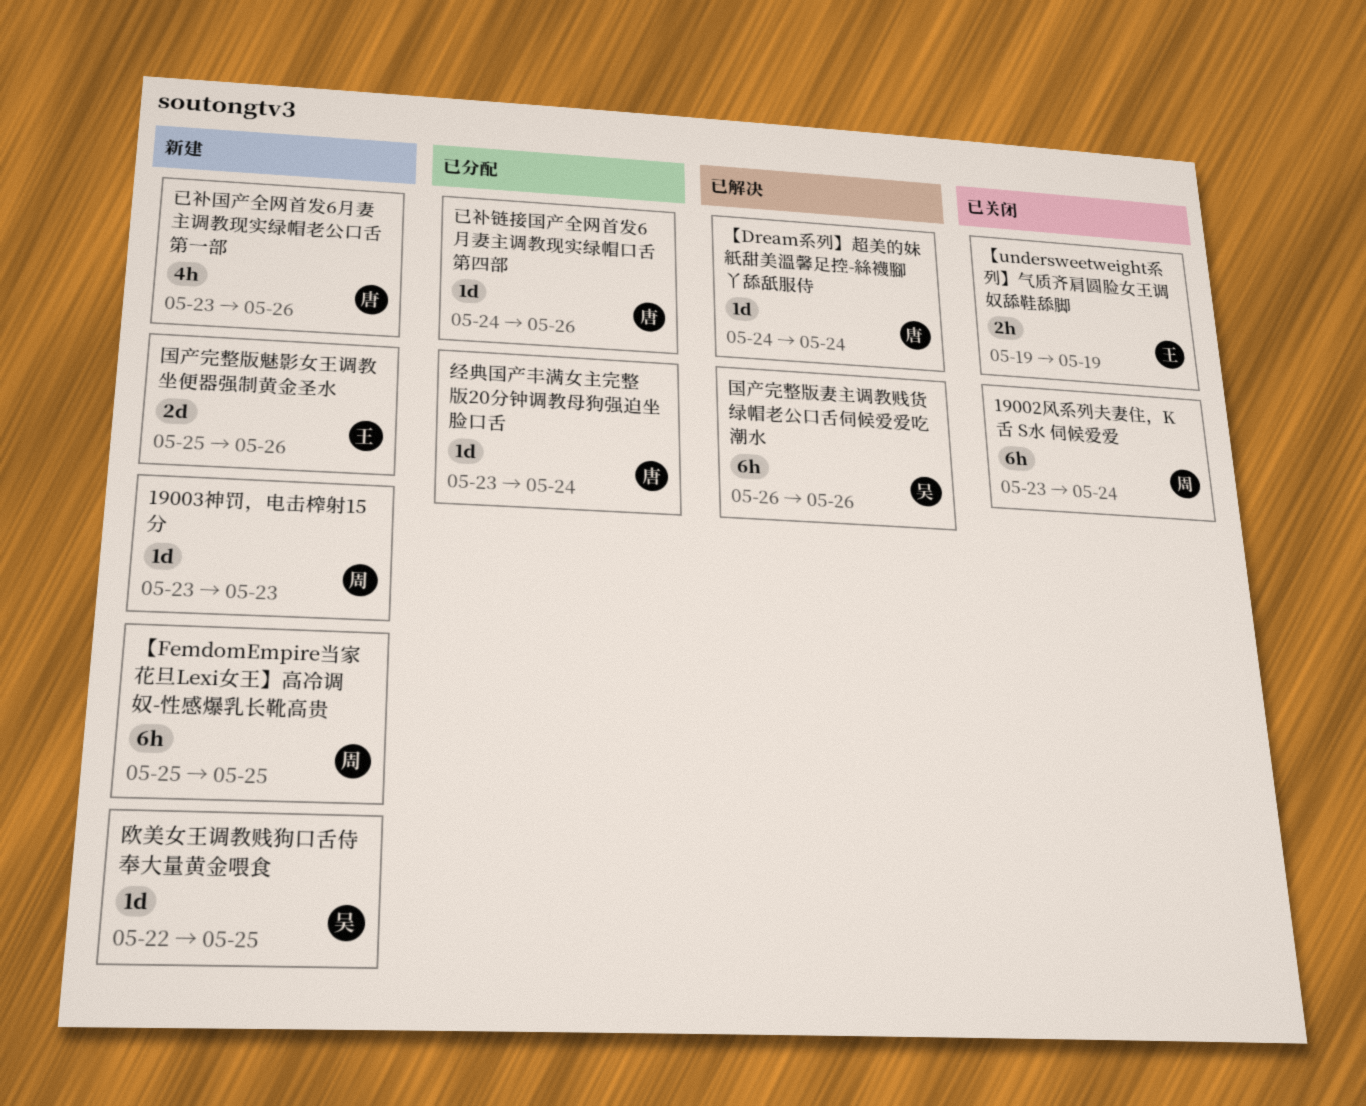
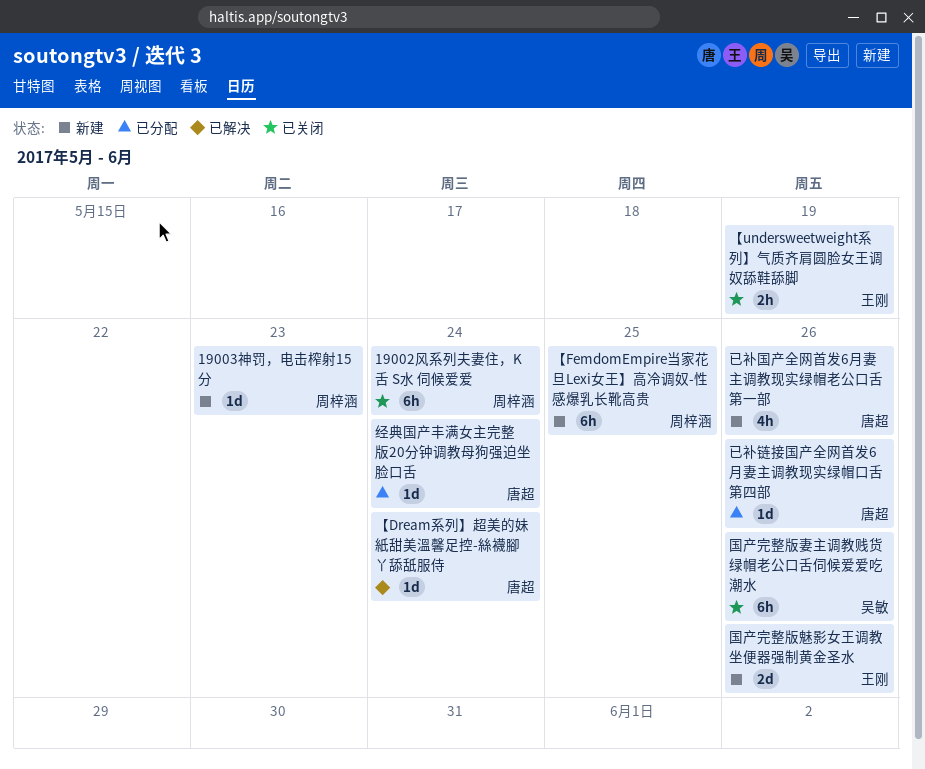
国产完整版妻主调教贱货绿帽老公口舌伺候爱爱吃潮水, status: 已解决 -> 已关闭
欧美女王调教贱狗口舌侍奉大量黄金喂食: present -> none

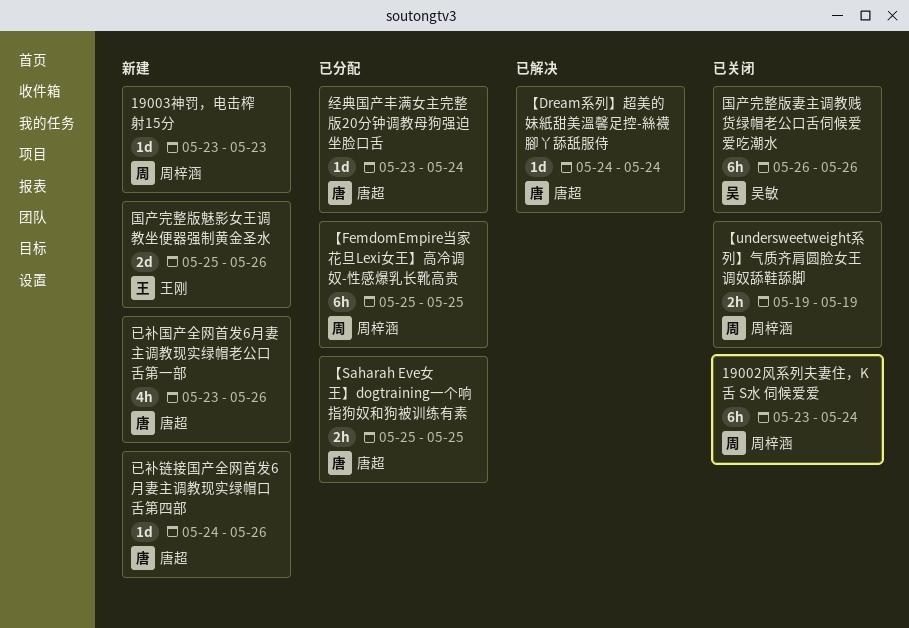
【FemdomEmpire当家花旦Lexi女王】高冷调奴-性感爆乳长靴高贵, status: 新建 -> 已分配
【Saharah Eve女王】dogtraining一个响指狗奴和狗被训练有素: none -> present
【undersweetweight系列】气质齐肩圆脸女王调奴舔鞋舔脚, owner: 王刚 -> 周梓涵
已补链接国产全网首发6月妻主调教现实绿帽口舌第四部, status: 已分配 -> 新建

